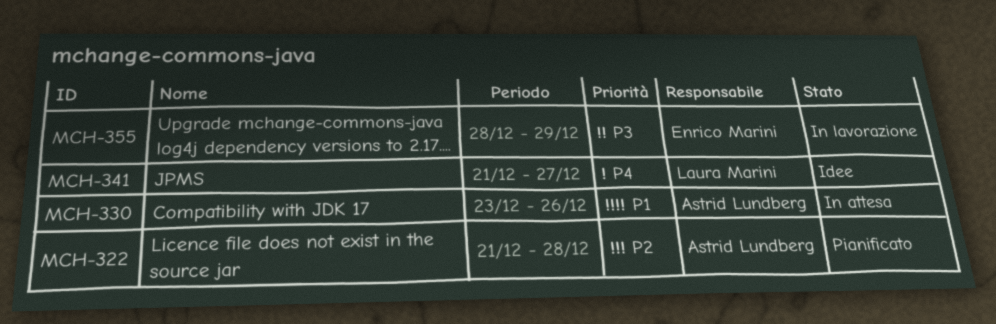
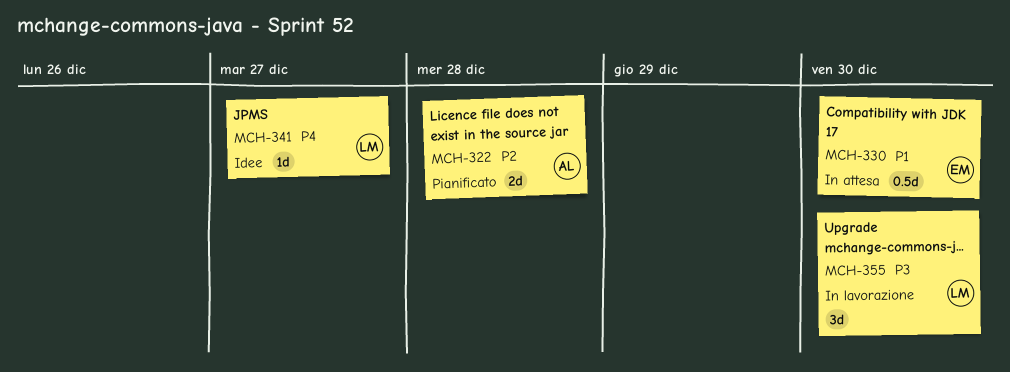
MCH-330, owner: Astrid Lundberg -> Enrico Marini
MCH-330, due: Dec 26 -> Dec 30
MCH-355, owner: Enrico Marini -> Laura Marini
MCH-355, due: Dec 29 -> Dec 30

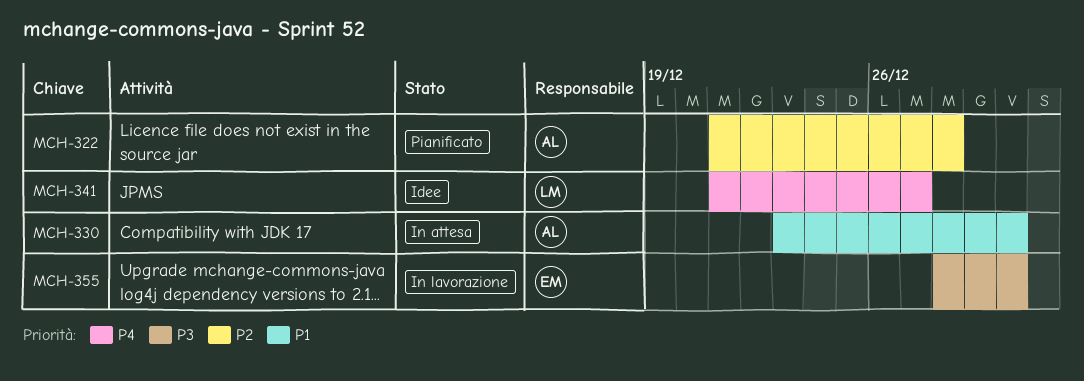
MCH-330, owner: EM -> AL
MCH-355, owner: LM -> EM

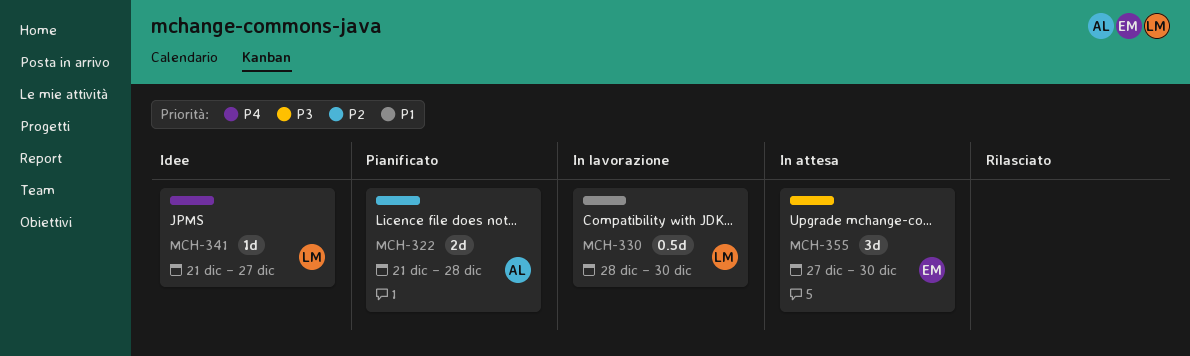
MCH-330, status: In attesa -> In lavorazione
MCH-330, owner: AL -> LM
MCH-330, start: Dec 23 -> Dec 28
MCH-355, status: In lavorazione -> In attesa
MCH-355, start: Dec 28 -> Dec 27

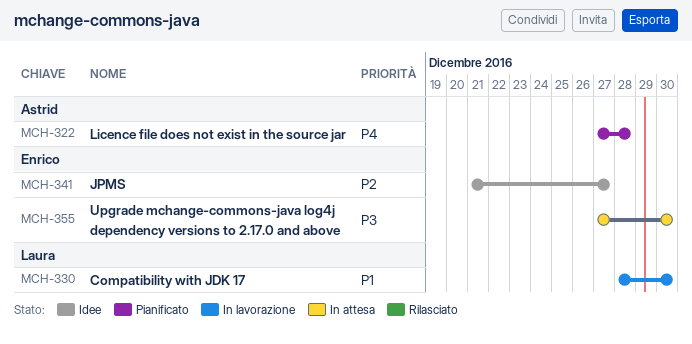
MCH-322, priority: P2 -> P4
MCH-322, start: Dec 21 -> Dec 27
MCH-341, owner: Laura -> Enrico
MCH-341, priority: P4 -> P2

